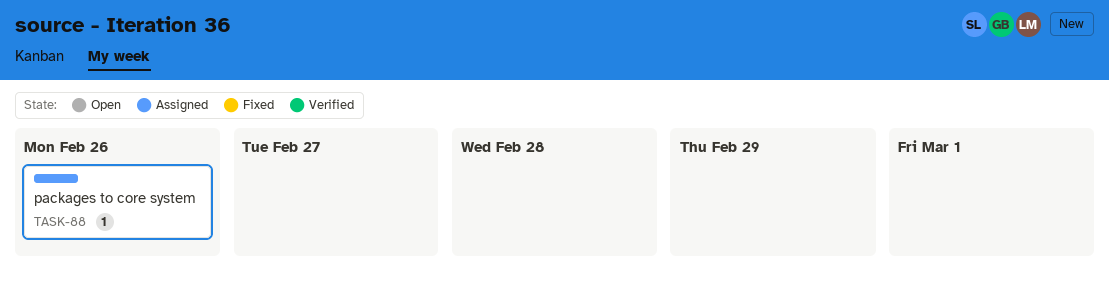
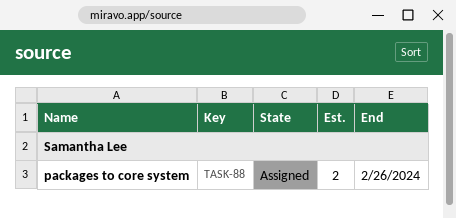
TASK-88, estimate: 1 -> 2

